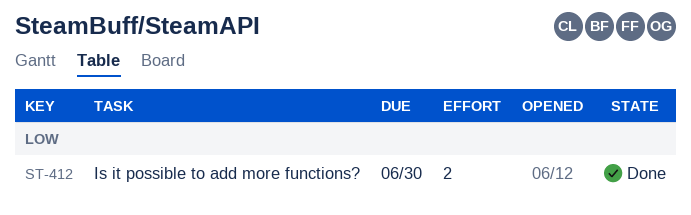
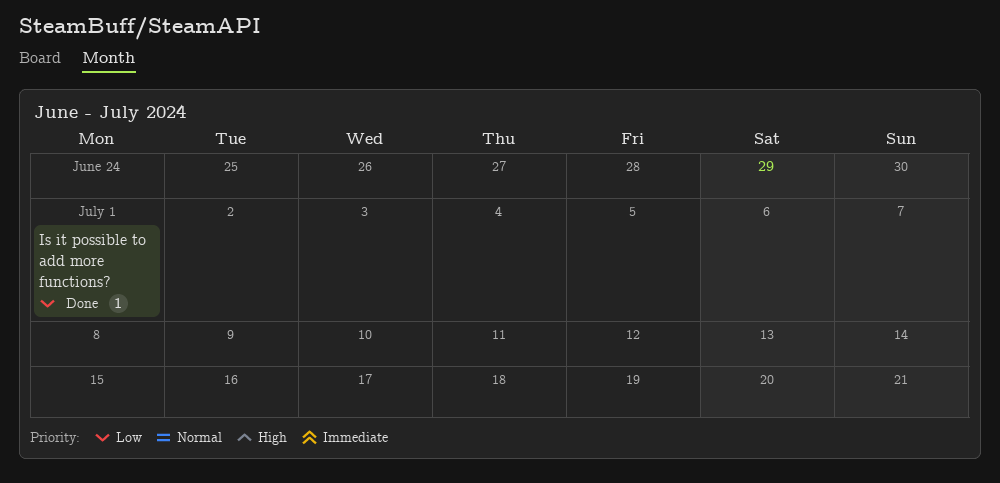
Is it possible to add more functions?, estimate: 2 -> 1
Is it possible to add more functions?, due: Jun 30 -> Jul 1

